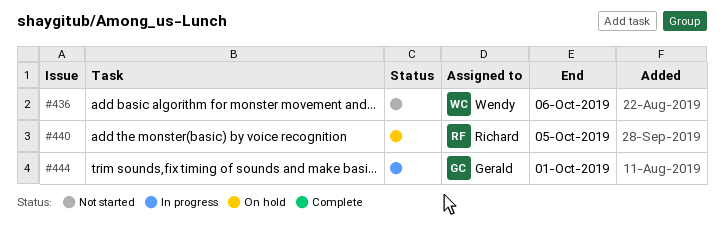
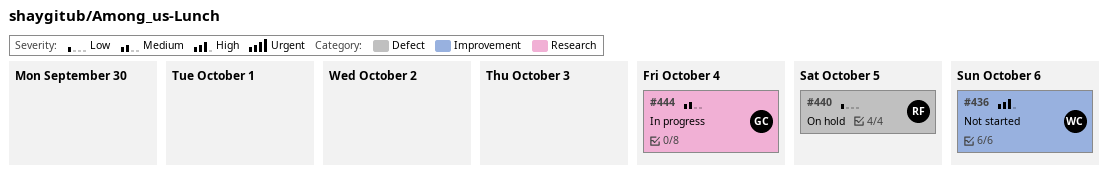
#444, due: Oct 1 -> Oct 4

